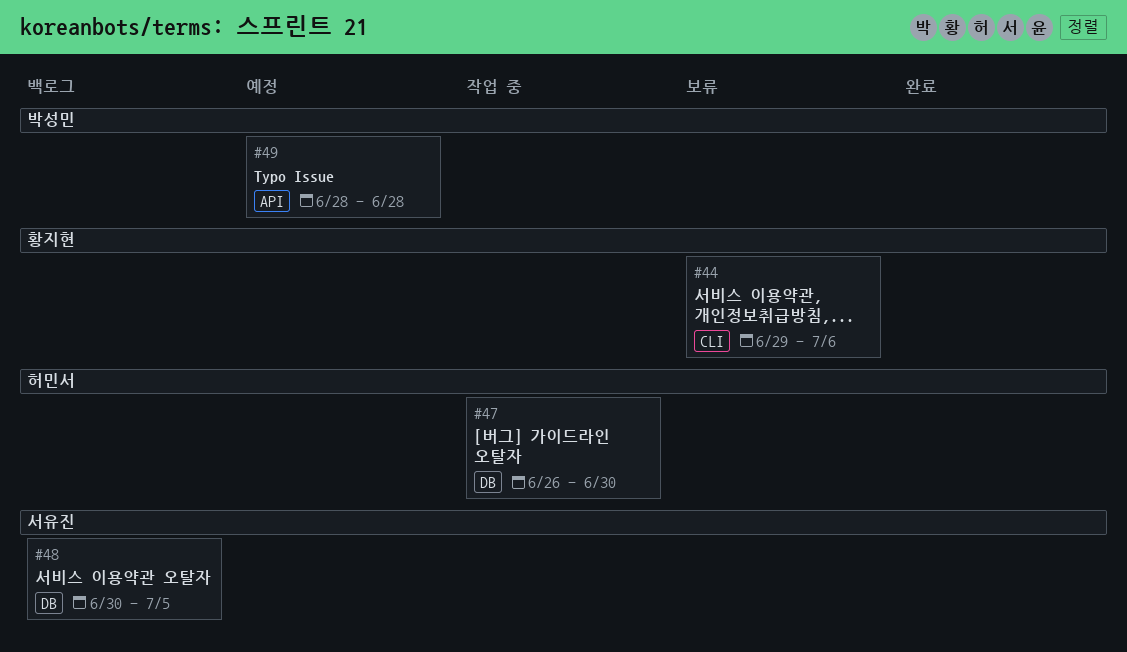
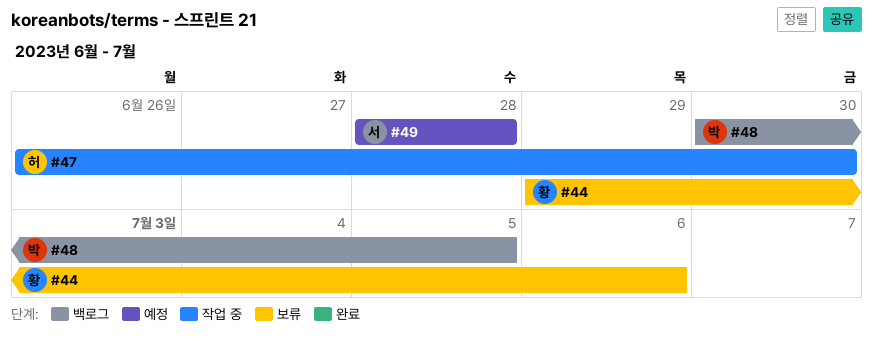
#48, owner: 서유진 -> 박성민
#49, owner: 박성민 -> 서유진

